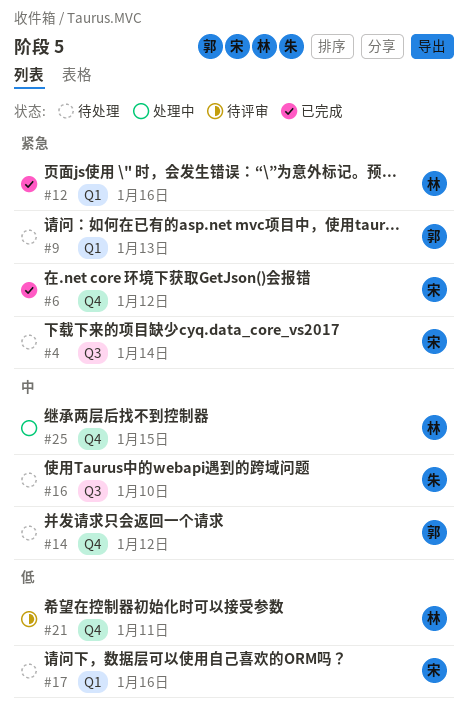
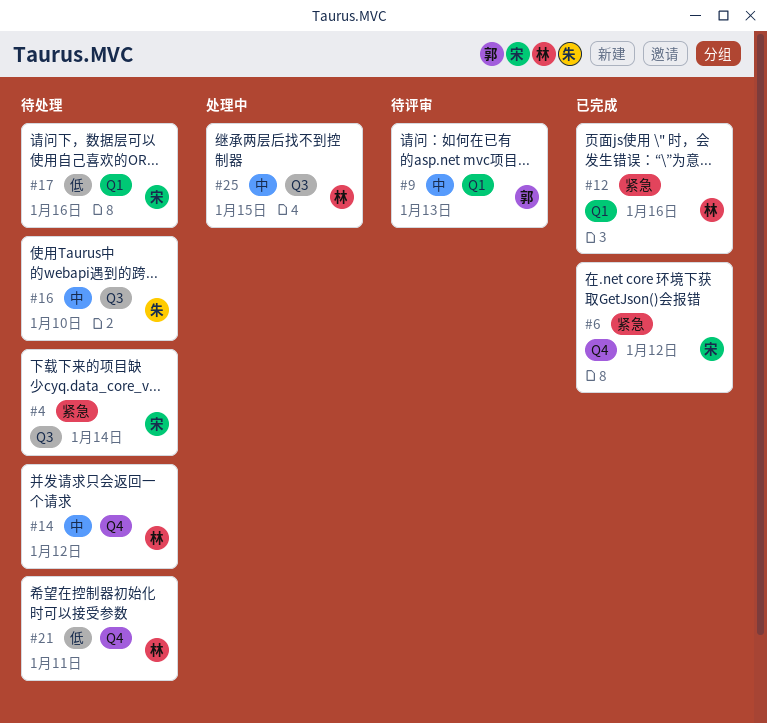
#9, status: 待处理 -> 待评审
#9, priority: 紧急 -> 中
#14, owner: 郭 -> 林
#21, status: 待评审 -> 待处理
#25, label: Q4 -> Q3

